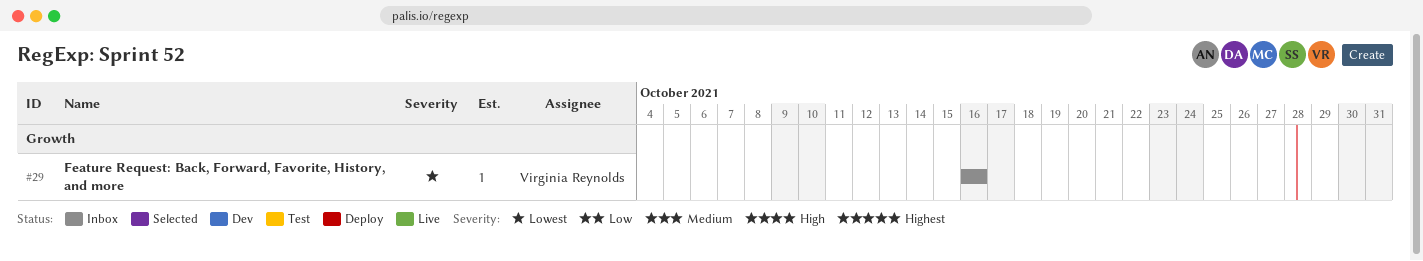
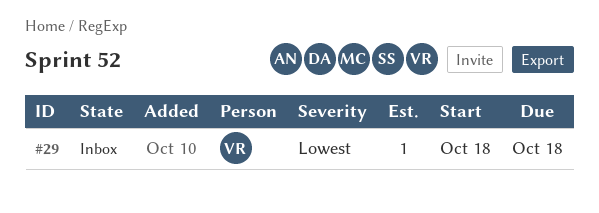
#29, start: Oct 16 -> Oct 18
#29, due: Oct 16 -> Oct 18

